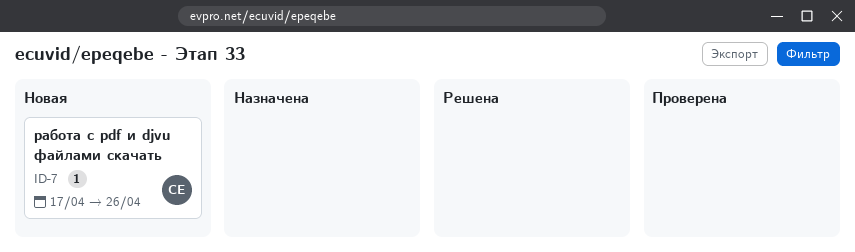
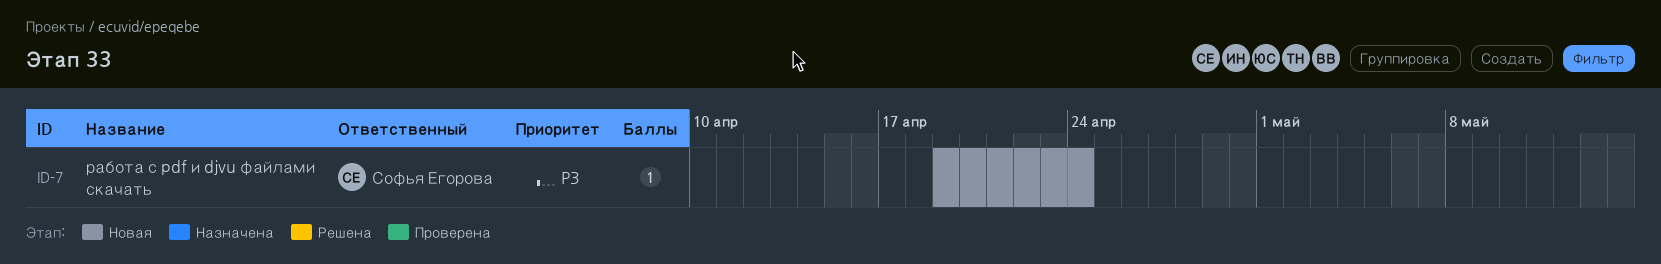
ID-7, start: Apr 17 -> Apr 19
ID-7, due: Apr 26 -> Apr 24

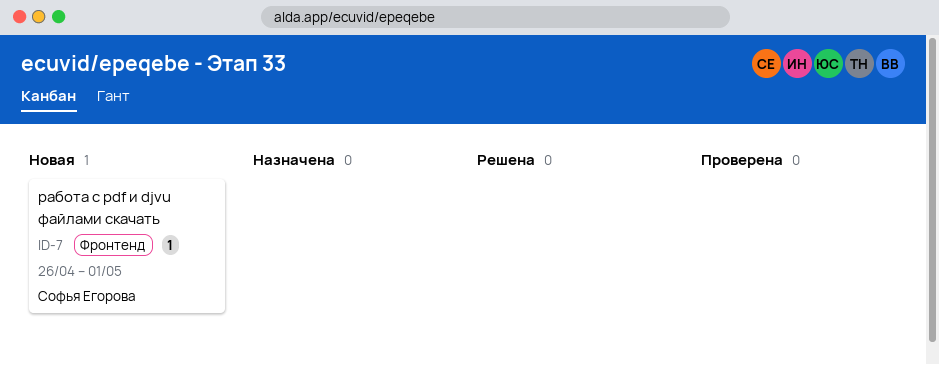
ID-7, start: Apr 19 -> Apr 26
ID-7, due: Apr 24 -> May 1

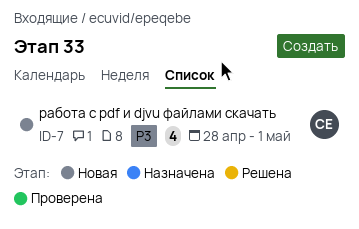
ID-7, estimate: 1 -> 4
ID-7, start: Apr 26 -> Apr 28

